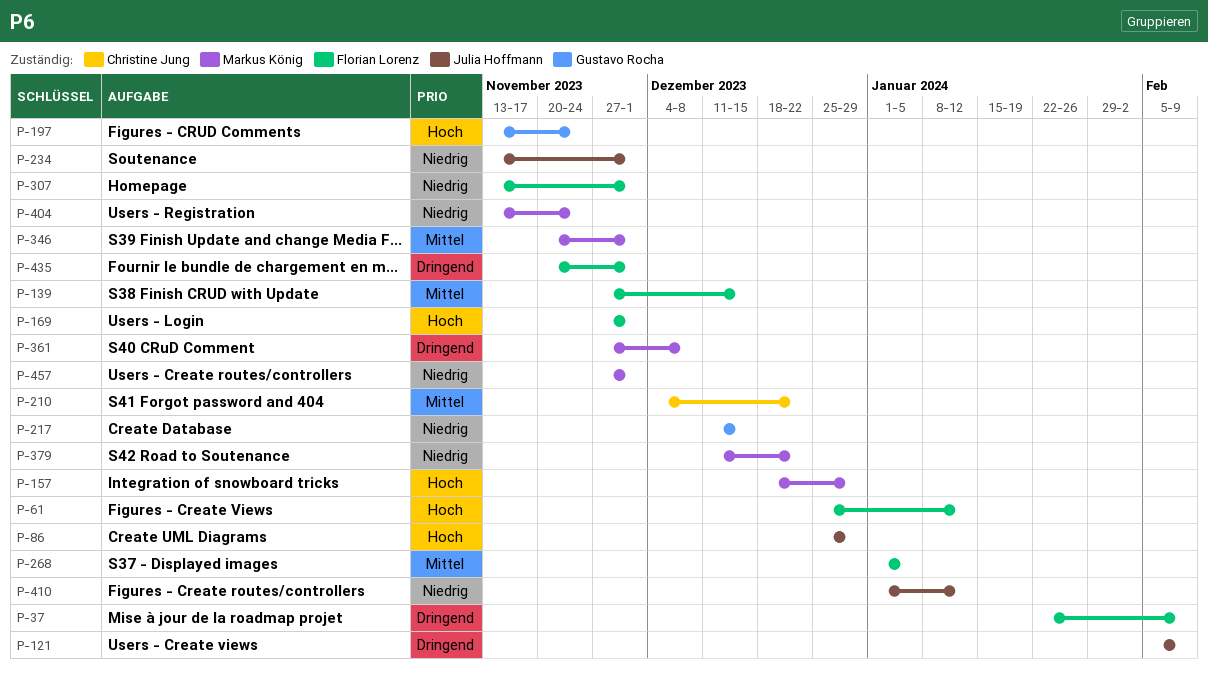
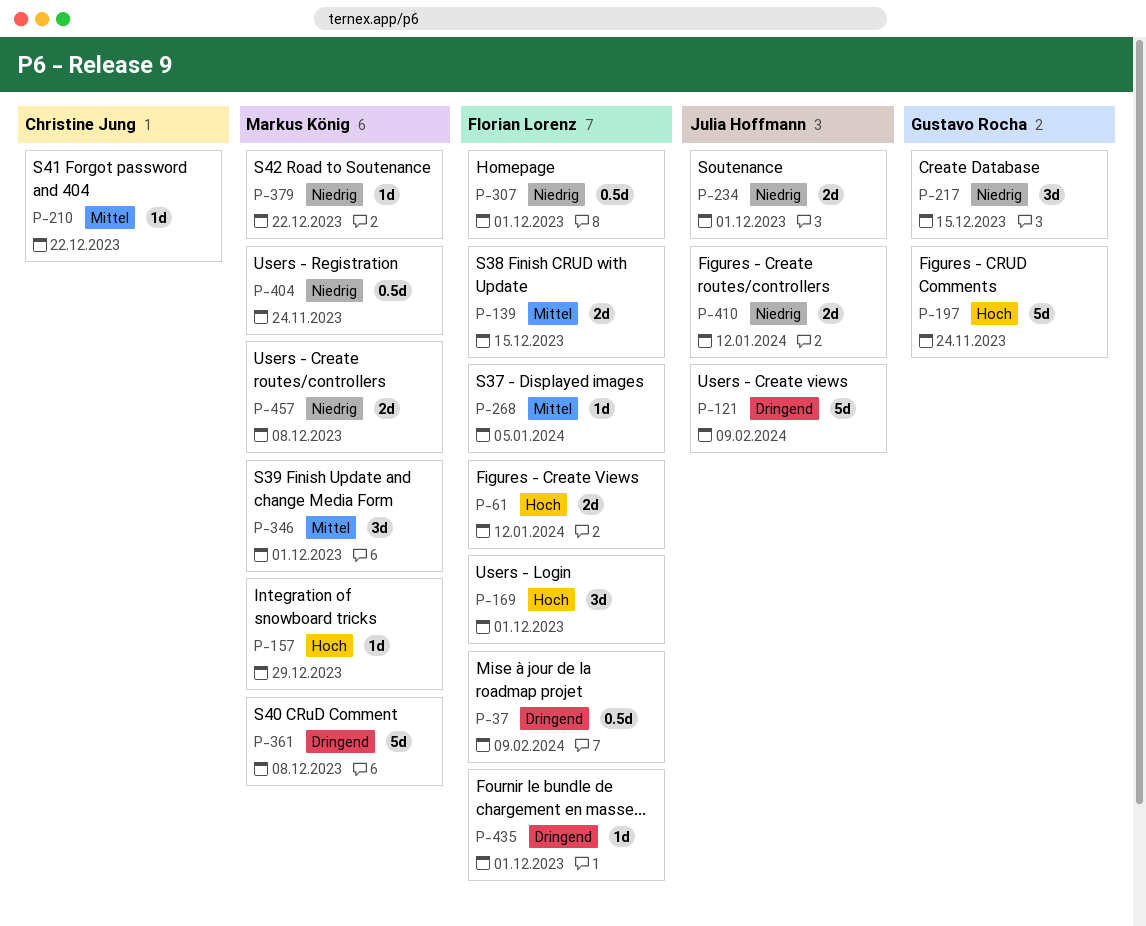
P-86: present -> none
P-457, due: Dec 1 -> Dec 8

